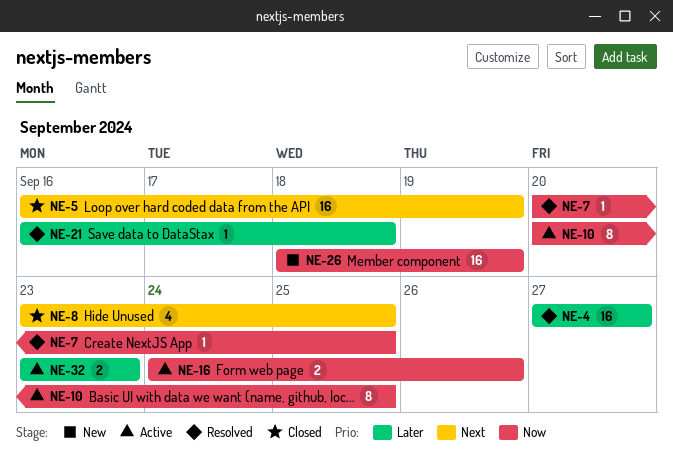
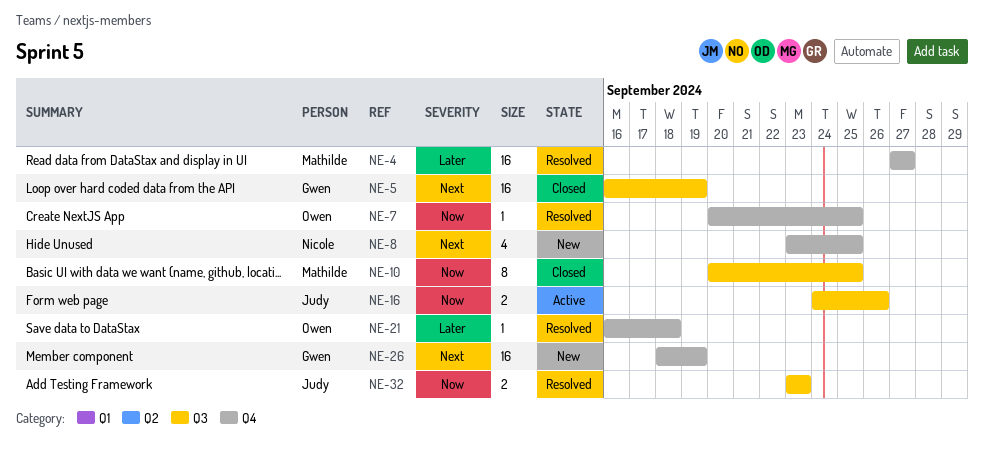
NE-8, status: Closed -> New
NE-10, status: Active -> Closed
NE-26, priority: Now -> Next
NE-32, status: Active -> Resolved
NE-32, priority: Later -> Now

